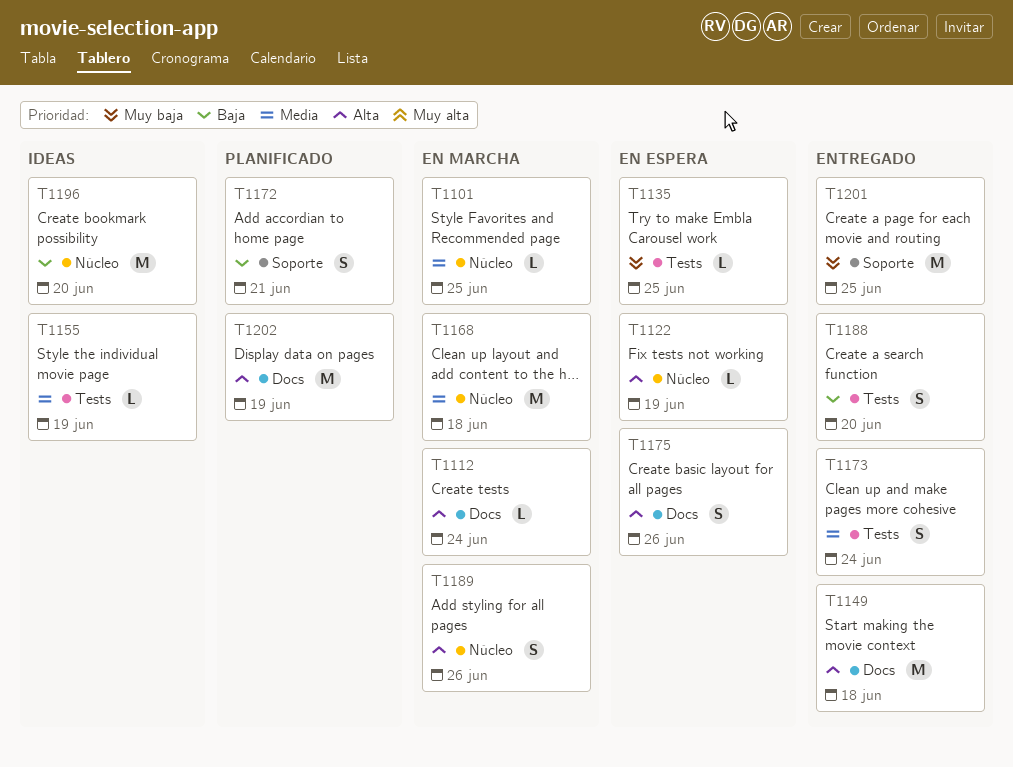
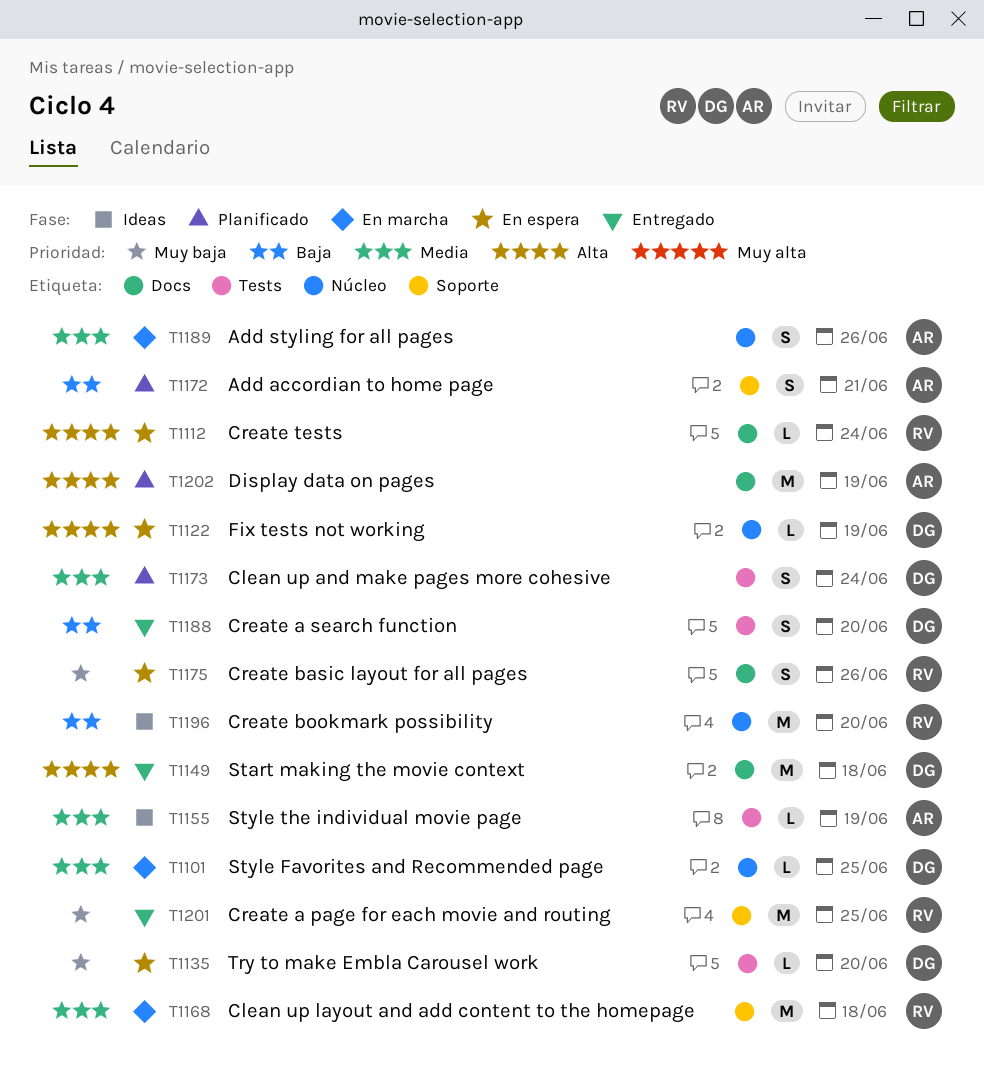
T1112, status: En marcha -> En espera
T1135, due: Jun 25 -> Jun 20
T1168, label: Núcleo -> Soporte
T1173, status: Entregado -> Planificado
T1175, priority: Alta -> Muy baja
T1189, priority: Alta -> Media

